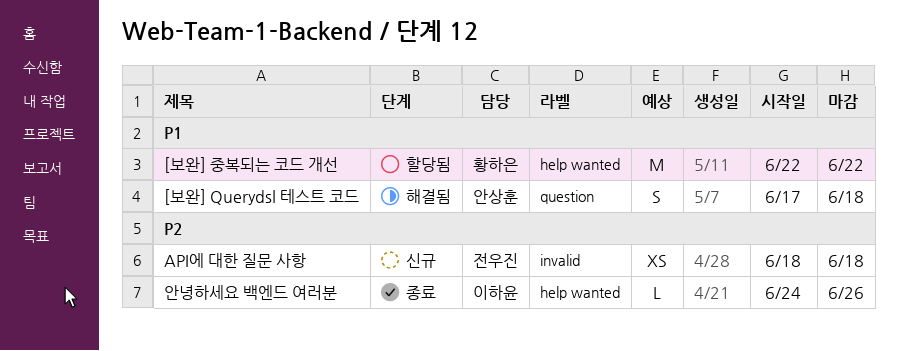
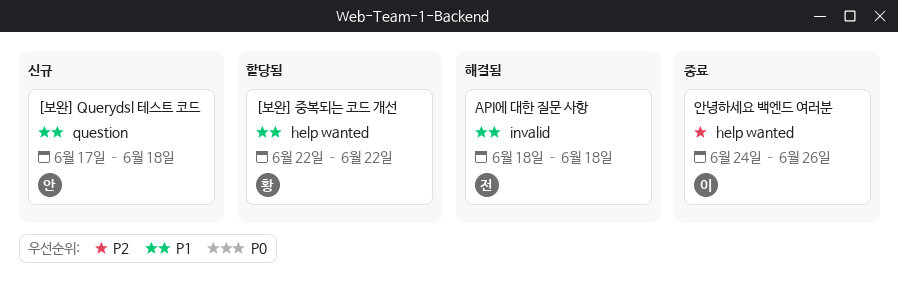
[보완] Querydsl 테스트 코드, status: 해결됨 -> 신규
API에 대한 질문 사항, status: 신규 -> 해결됨
API에 대한 질문 사항, priority: P2 -> P1

